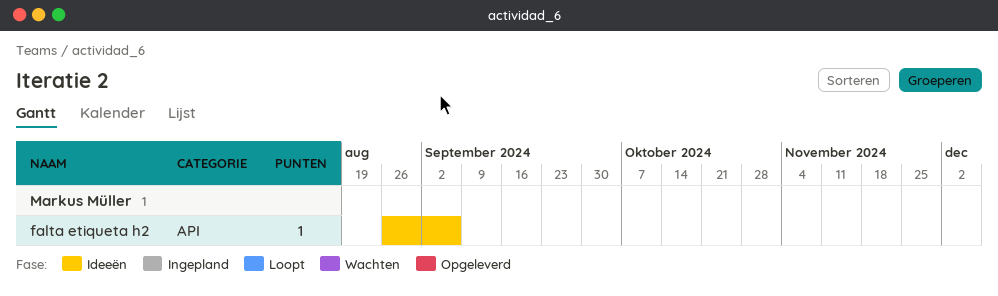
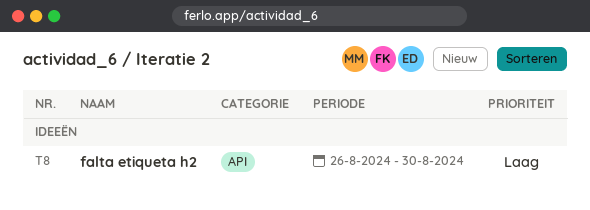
falta etiqueta h2, due: Sep 6 -> Aug 30

